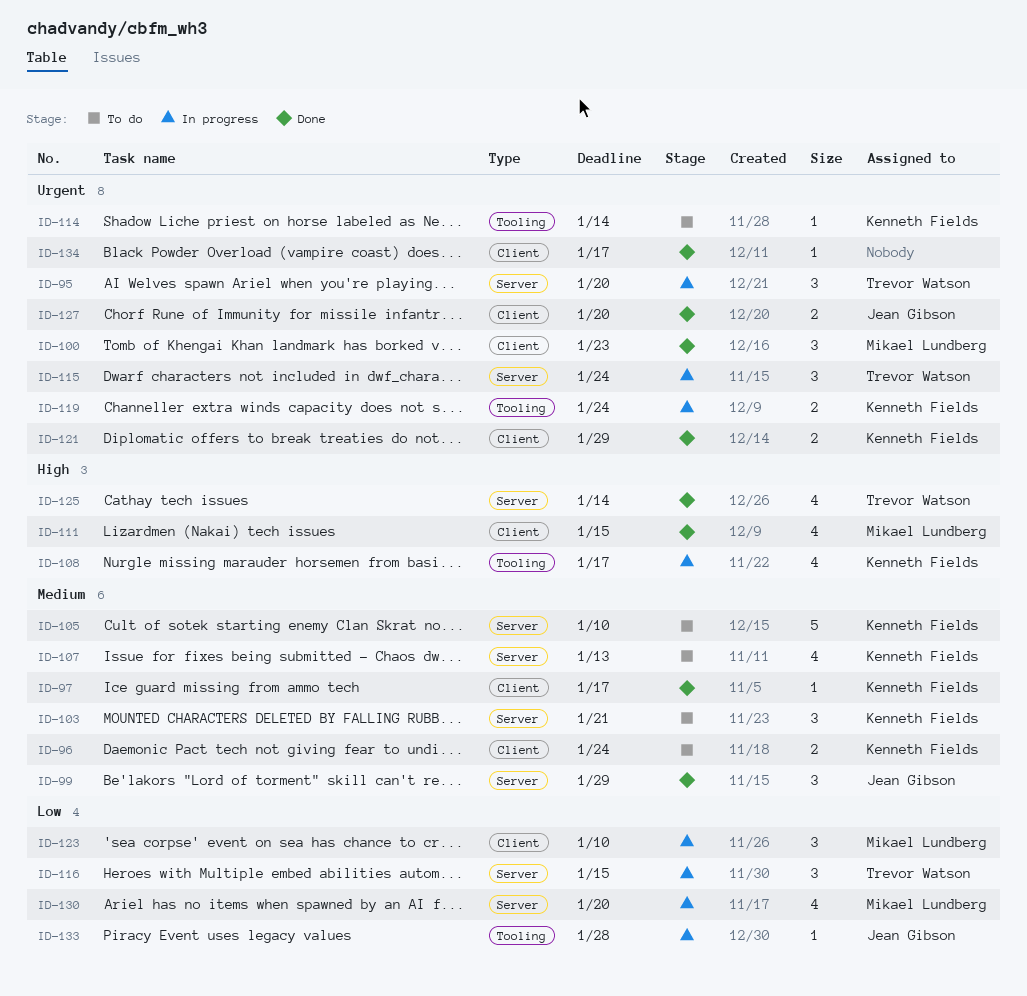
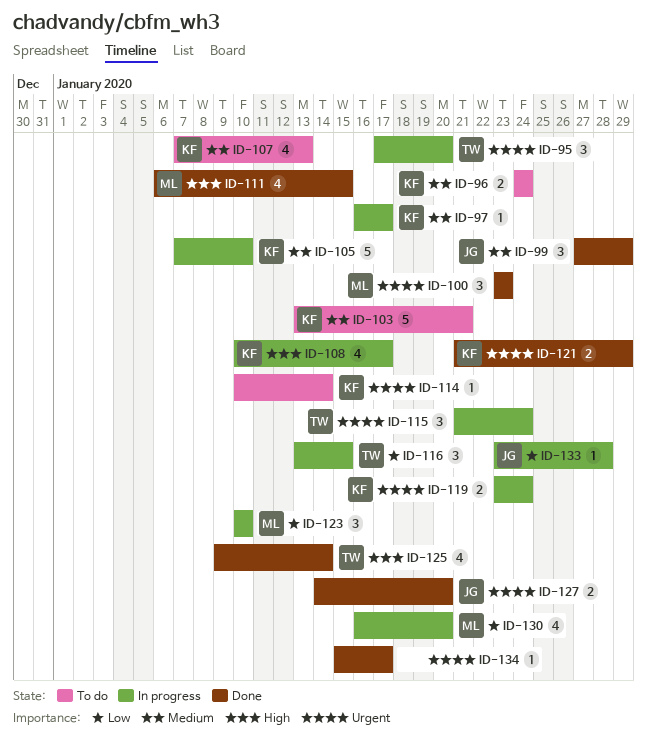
ID-97, status: Done -> In progress
ID-103, estimate: 3 -> 5
ID-105, status: To do -> In progress

